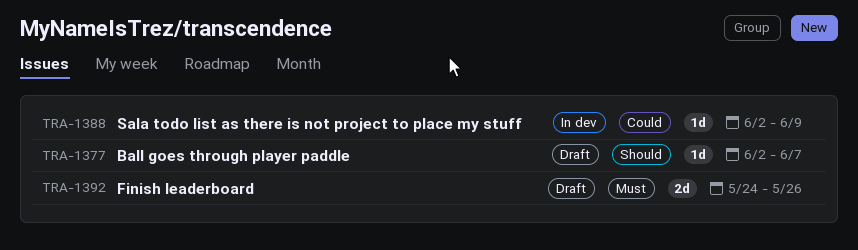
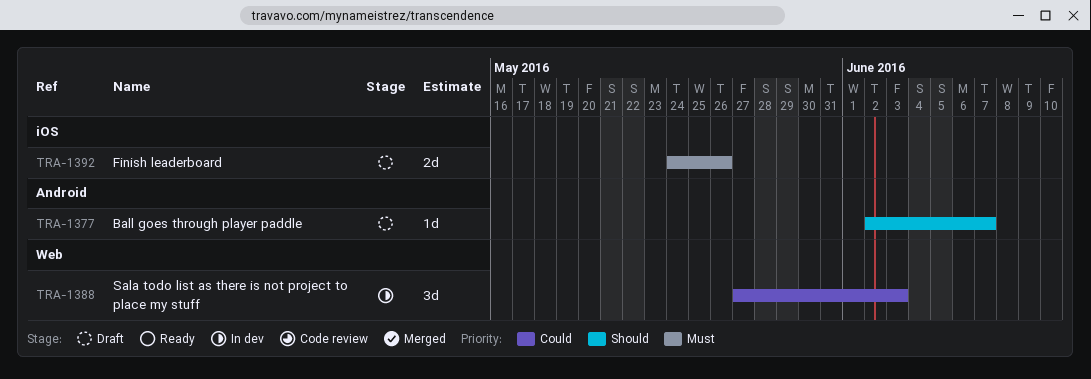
TRA-1388, estimate: 1d -> 3d
TRA-1388, start: Jun 2 -> May 27
TRA-1388, due: Jun 9 -> Jun 3

